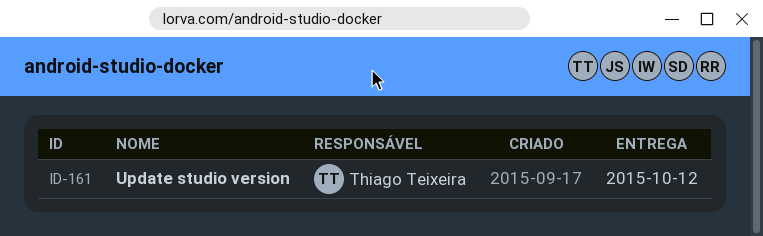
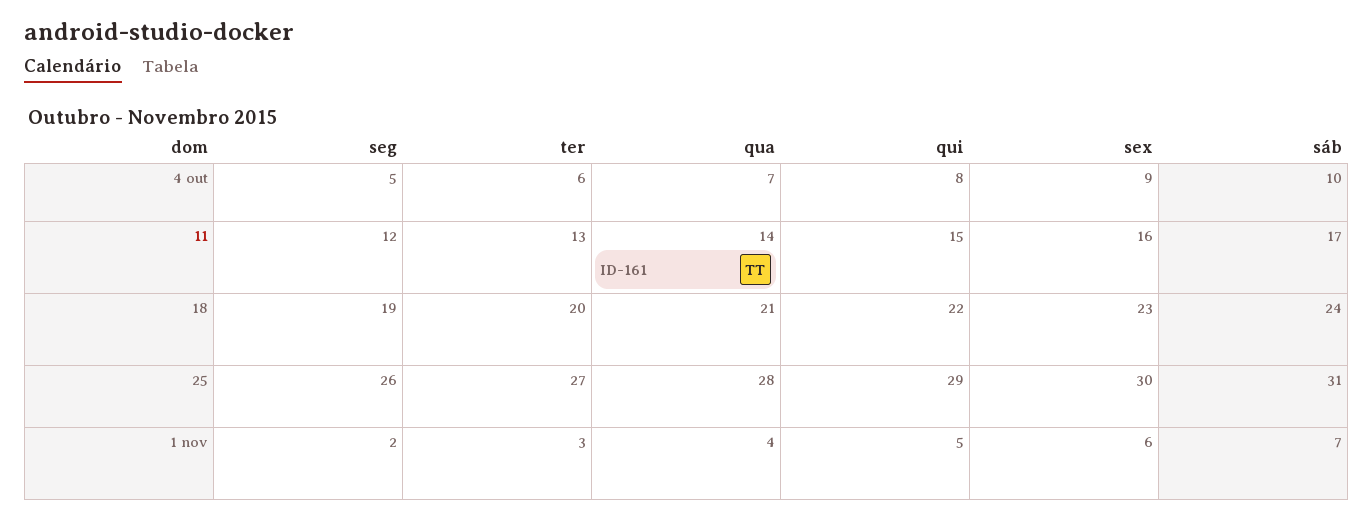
ID-161, due: Oct 12 -> Oct 14

